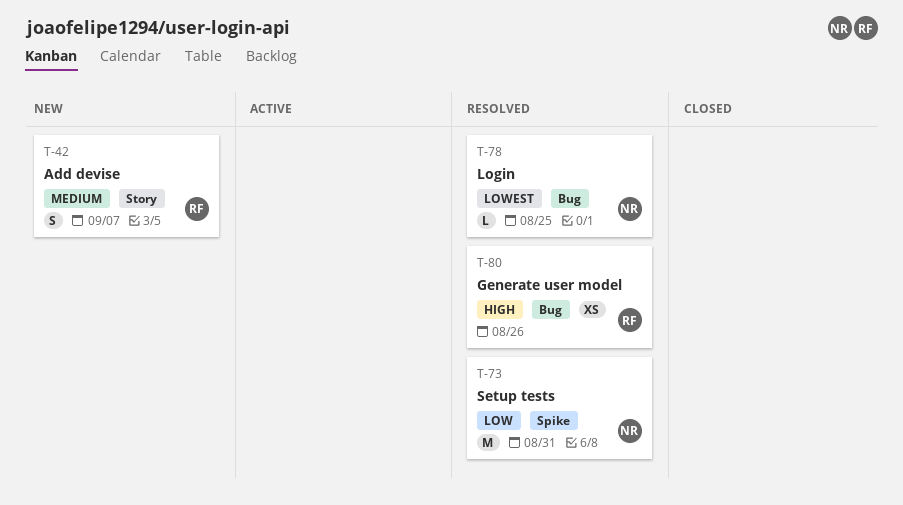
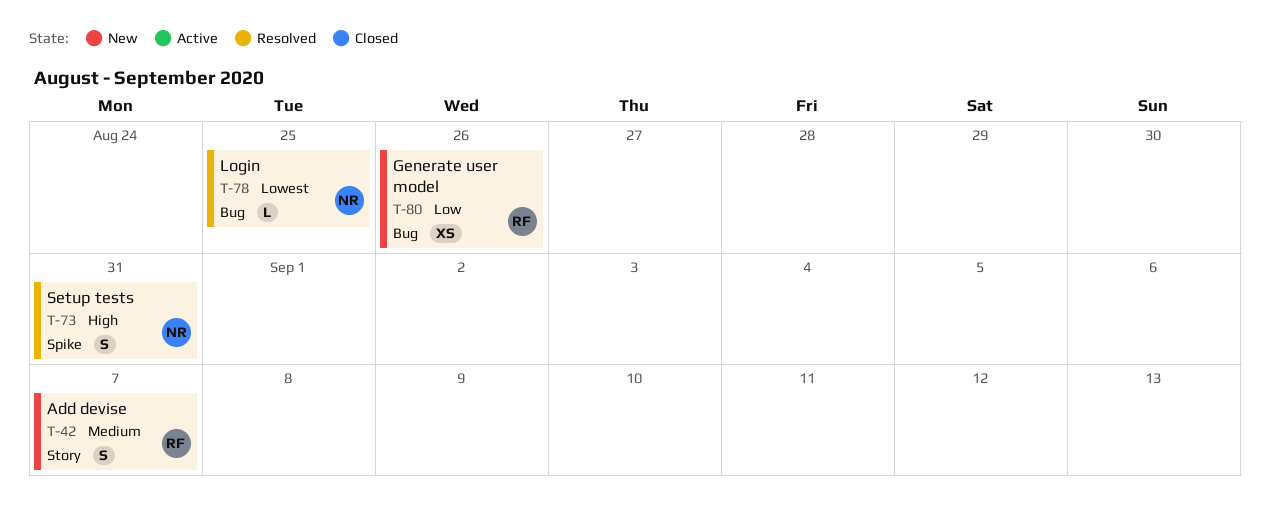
T-73, priority: Low -> High
T-73, estimate: M -> S
T-80, status: Resolved -> New
T-80, priority: High -> Low

